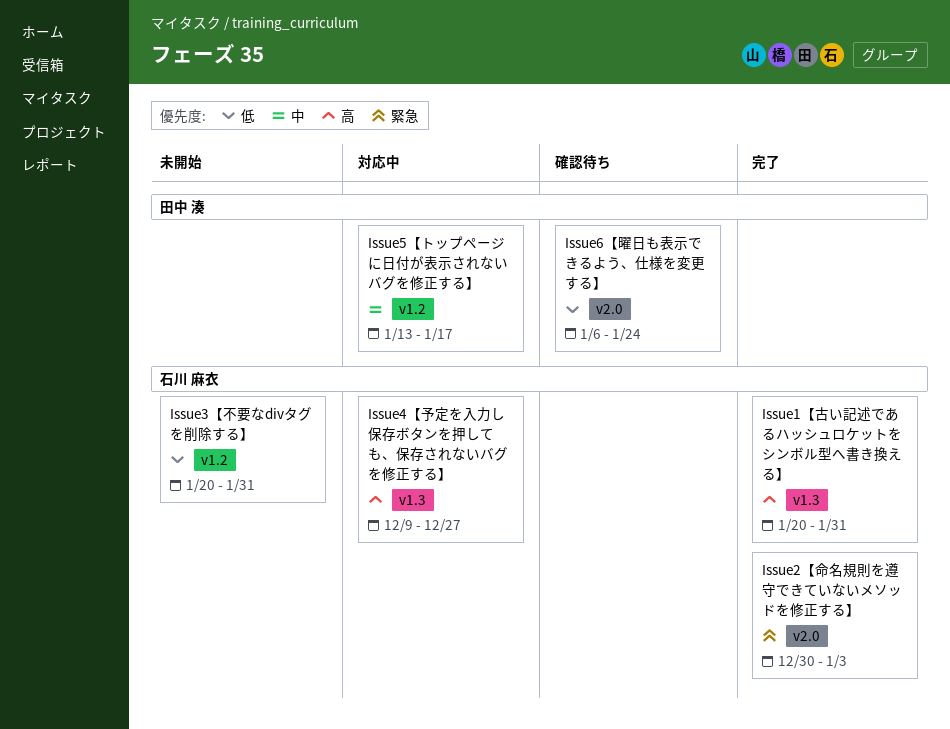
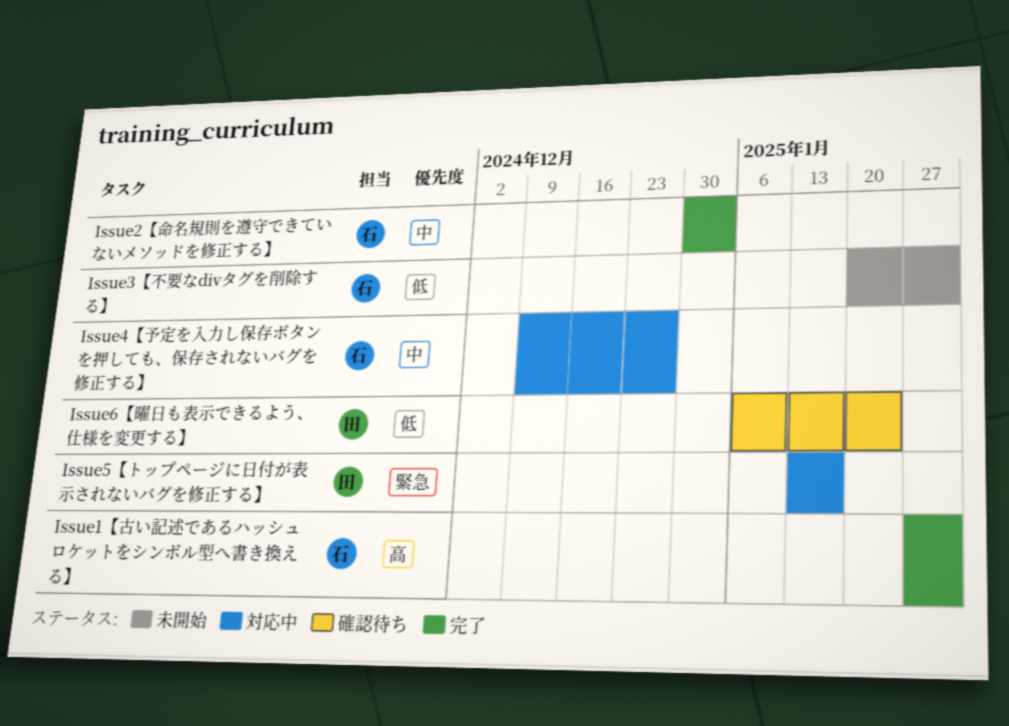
Issue1【古い記述であるハッシュロケットをシンボル型へ書き換える】, start: Jan 20 -> Jan 27
Issue2【命名規則を遵守できていないメソッドを修正する】, priority: 緊急 -> 中
Issue4【予定を入力し保存ボタンを押しても、保存されないバグを修正する】, priority: 高 -> 中
Issue5【トップページに日付が表示されないバグを修正する】, priority: 中 -> 緊急

